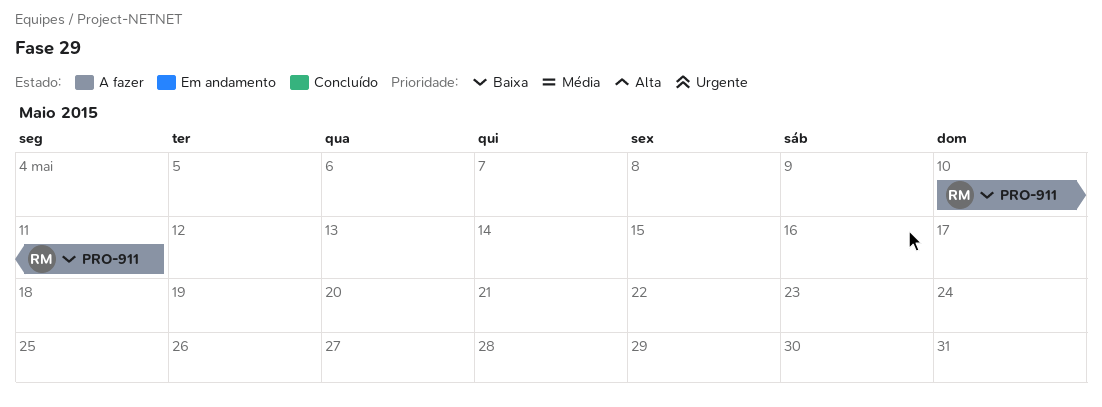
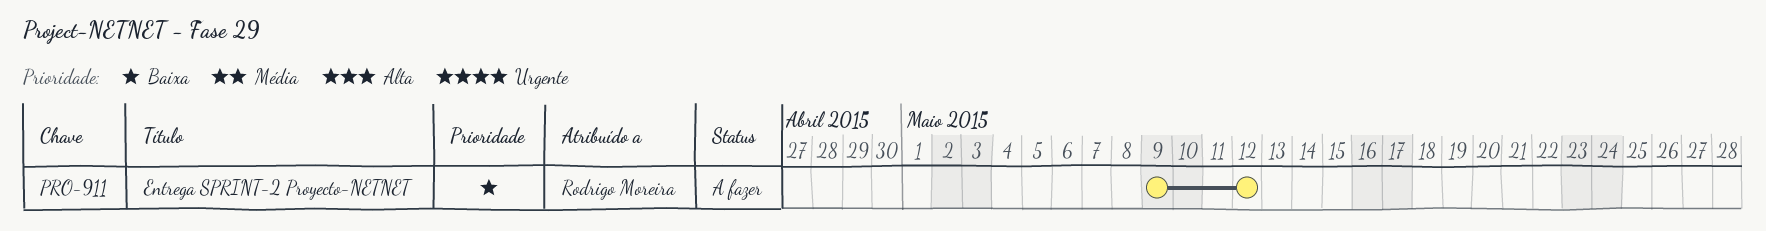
PRO-911, start: May 10 -> May 9
PRO-911, due: May 11 -> May 12

